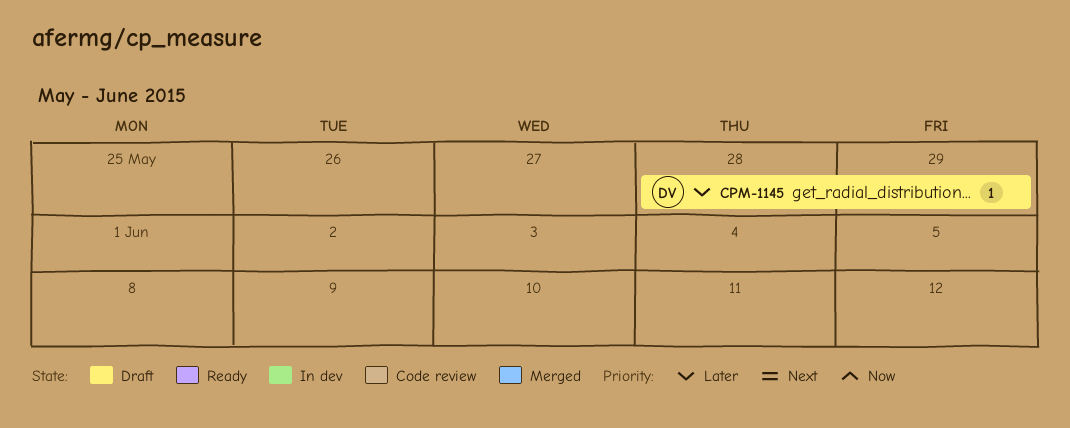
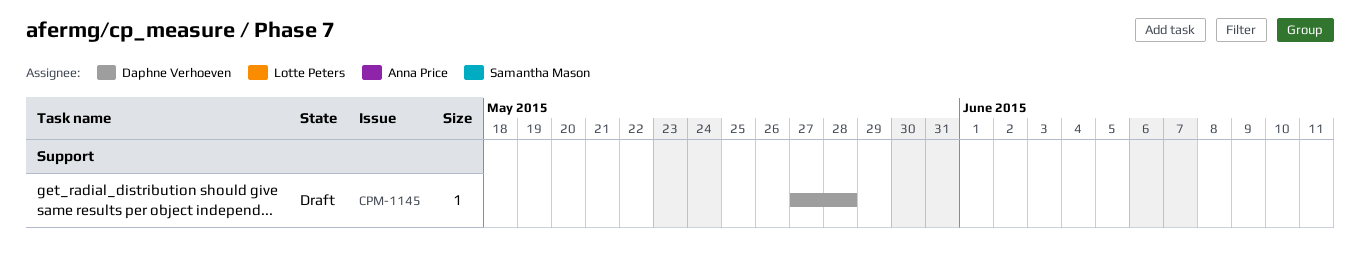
CPM-1145, start: May 28 -> May 27
CPM-1145, due: May 29 -> May 28

